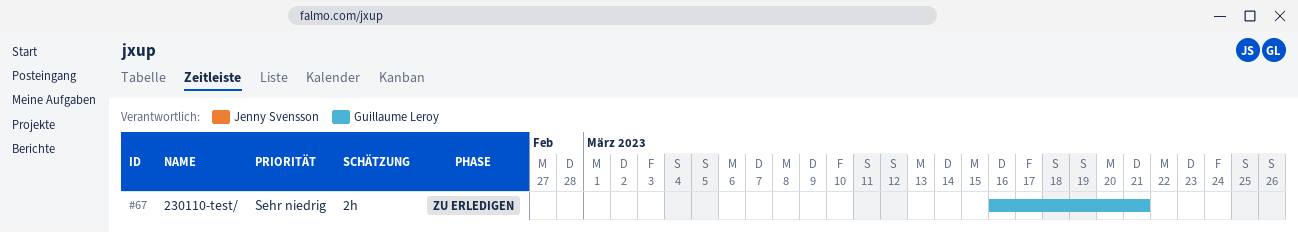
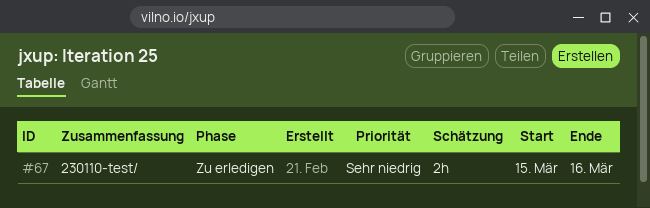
#67, start: Mar 16 -> Mar 15
#67, due: Mar 21 -> Mar 16

